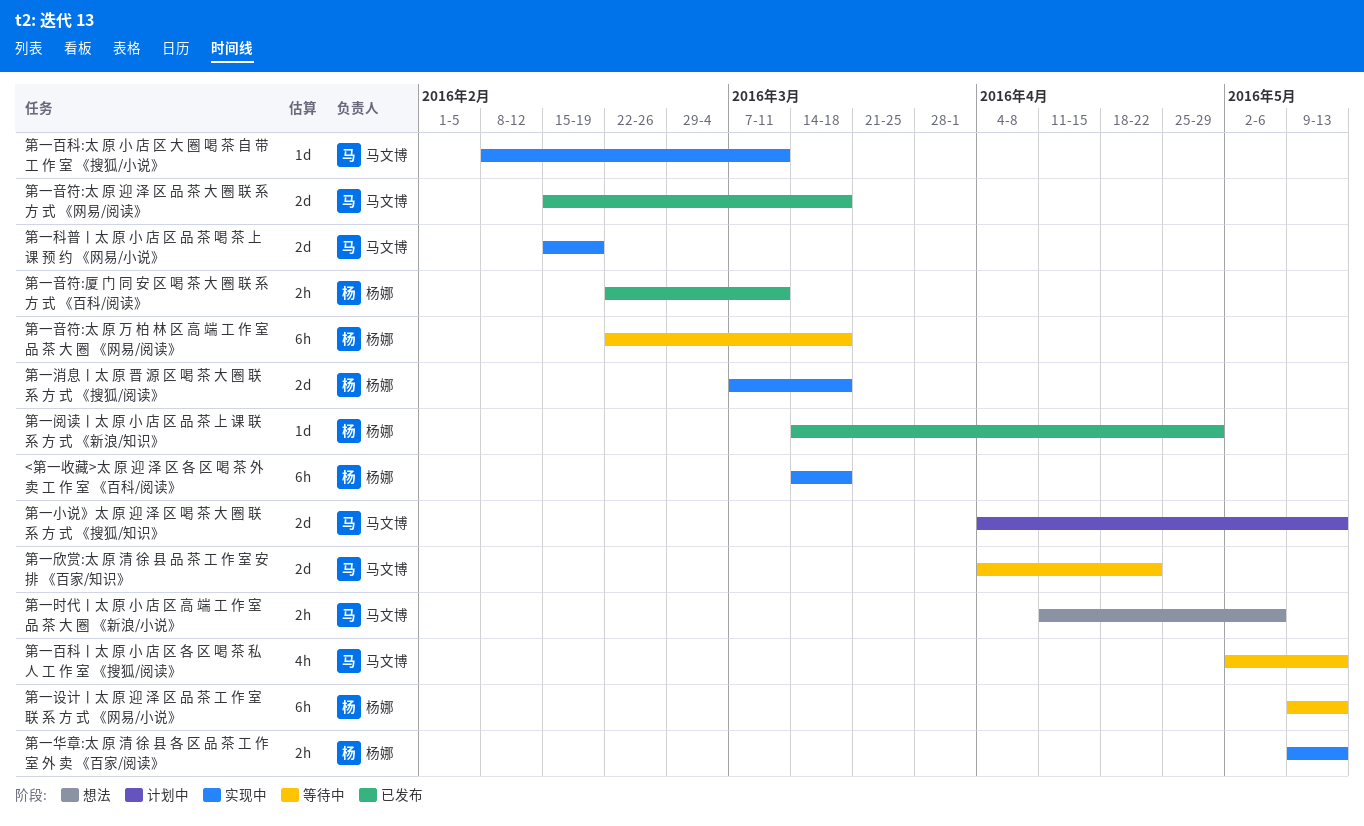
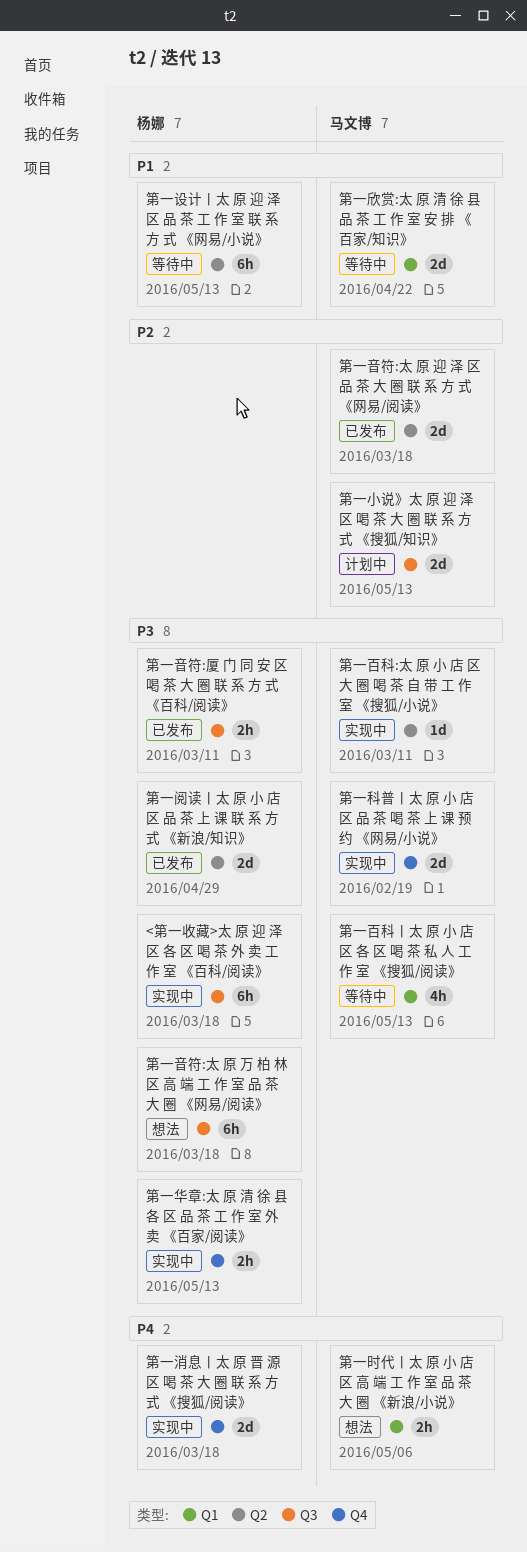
第一阅读丨太 原 小 店 区 品 茶 上 课 联 系 方 式 《新浪/知识》, estimate: 1d -> 2d
第一音符:太 原 万 柏 林 区 高 端 工 作 室 品 茶 大 圈 《网易/阅读》, status: 等待中 -> 想法

